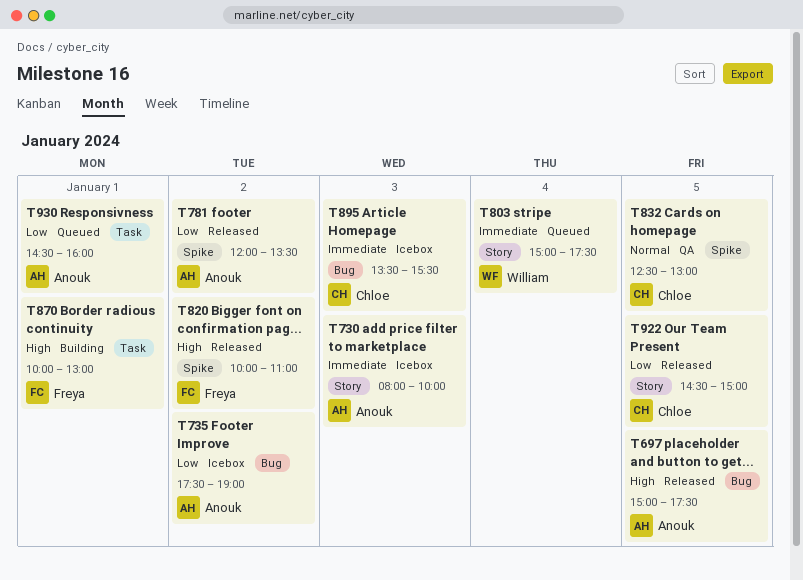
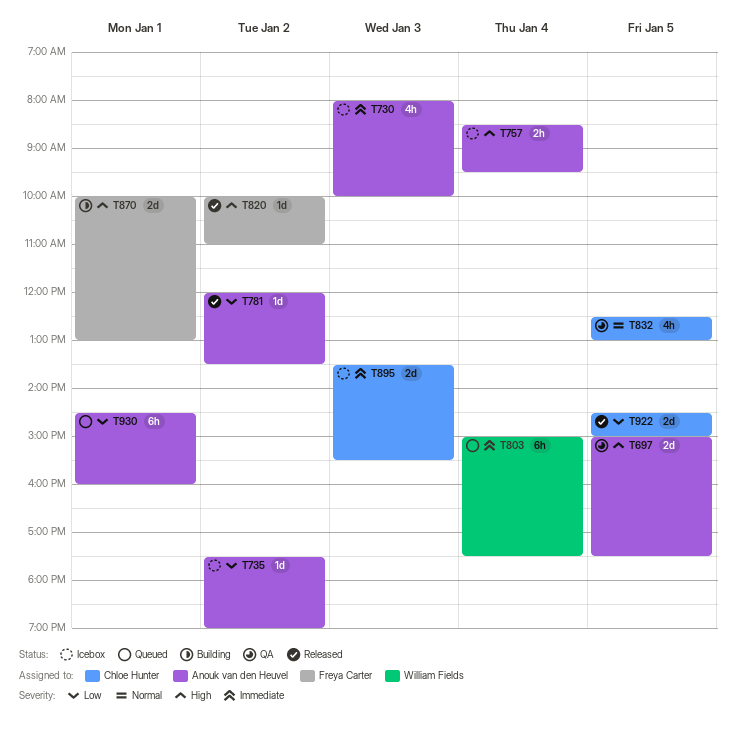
T697, status: Released -> QA
T757: none -> present

